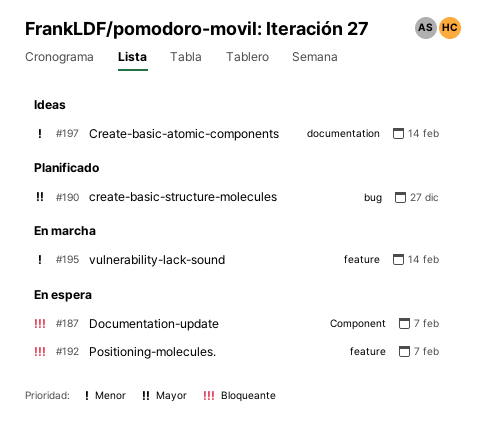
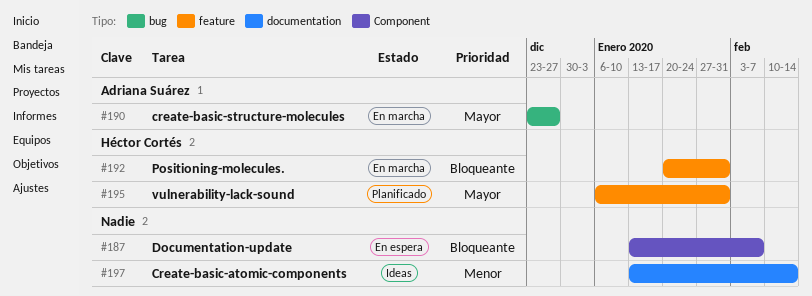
#190, status: Planificado -> En marcha
#192, status: En espera -> En marcha
#192, due: Feb 7 -> Jan 31
#195, status: En marcha -> Planificado
#195, priority: Menor -> Mayor
#195, due: Feb 14 -> Jan 31

